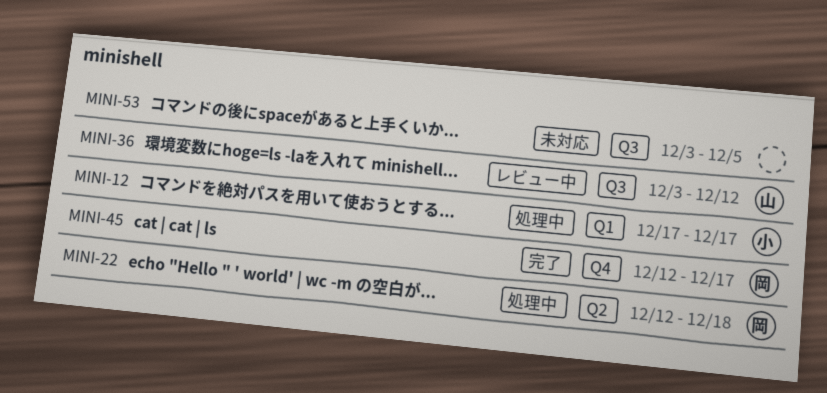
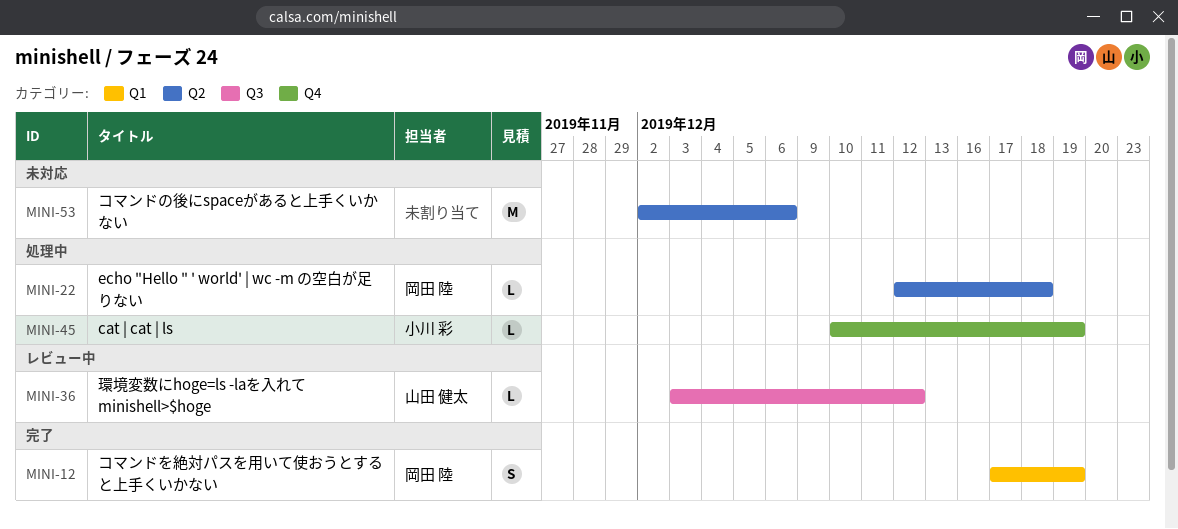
MINI-12, status: 処理中 -> 完了
MINI-12, owner: 小川 彩 -> 岡田 陸
MINI-12, due: Dec 17 -> Dec 19
MINI-45, status: 完了 -> 処理中
MINI-45, owner: 岡田 陸 -> 小川 彩
MINI-45, start: Dec 12 -> Dec 10
MINI-45, due: Dec 17 -> Dec 19
MINI-53, label: Q3 -> Q2
MINI-53, start: Dec 3 -> Dec 2
MINI-53, due: Dec 5 -> Dec 6

